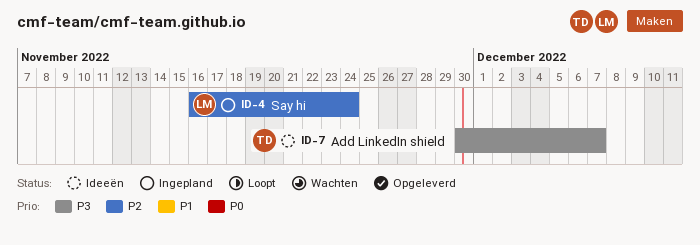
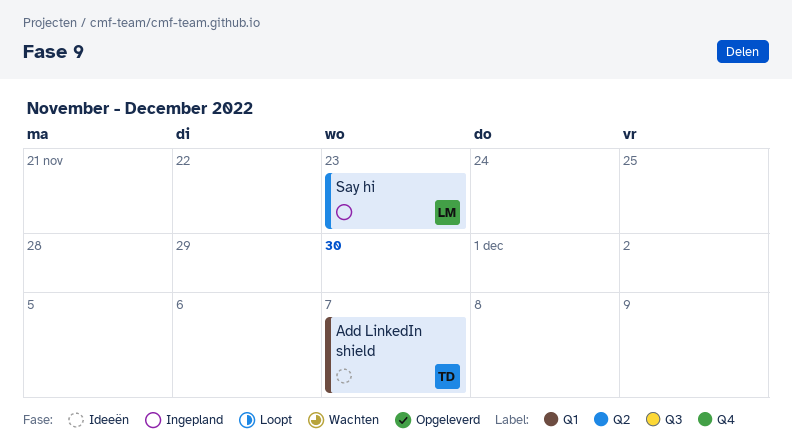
Say hi, due: Nov 24 -> Nov 23

